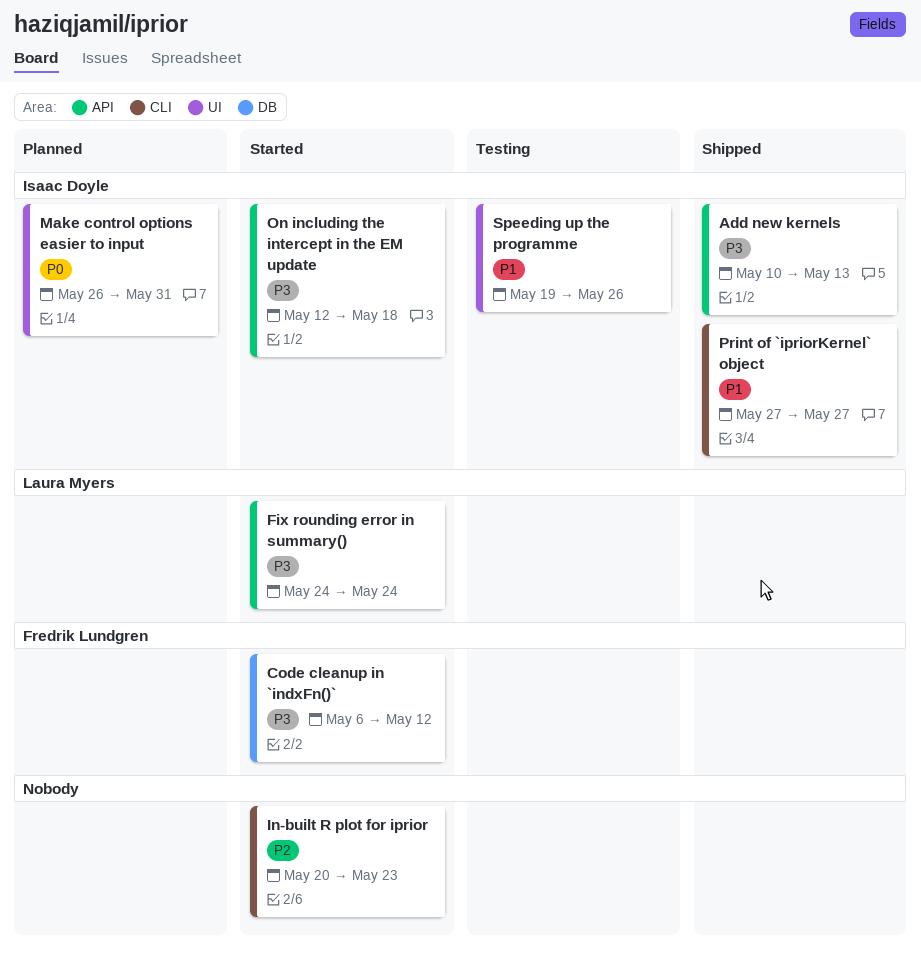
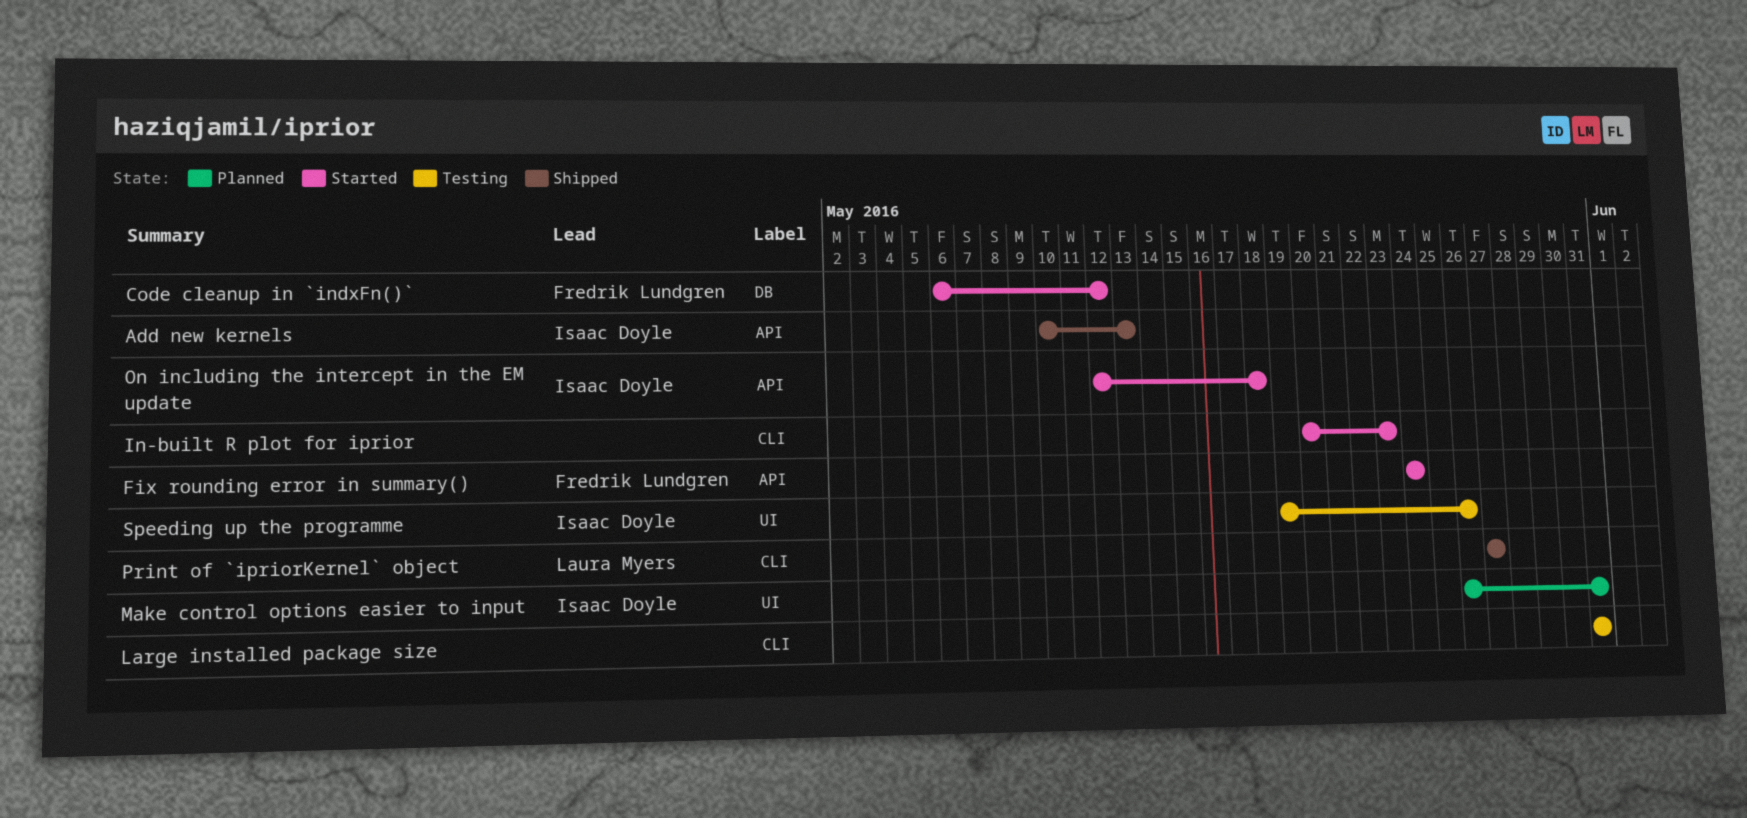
Fix rounding error in summary(), owner: Laura Myers -> Fredrik Lundgren
Large installed package size: none -> present
Print of `ipriorKernel` object, owner: Isaac Doyle -> Laura Myers

